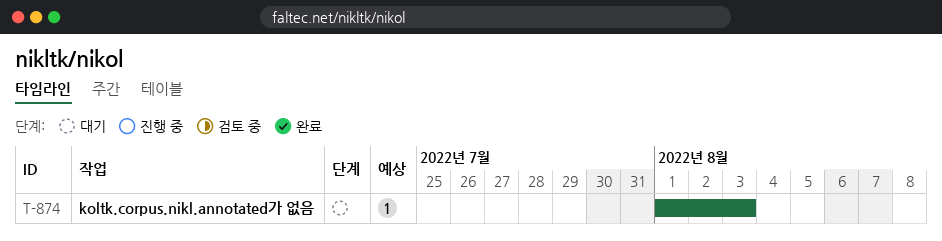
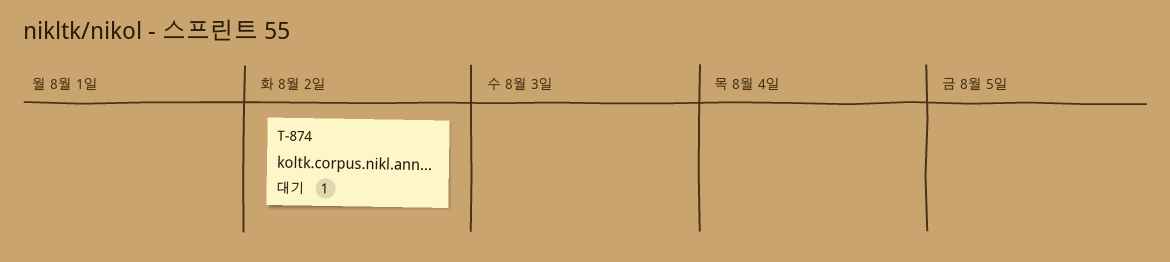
T-874, due: Aug 3 -> Aug 2

